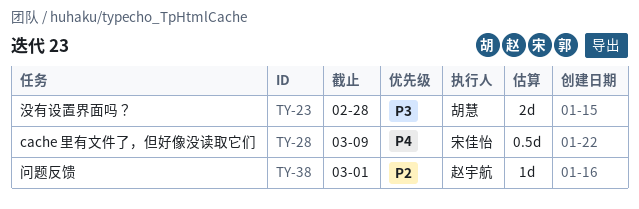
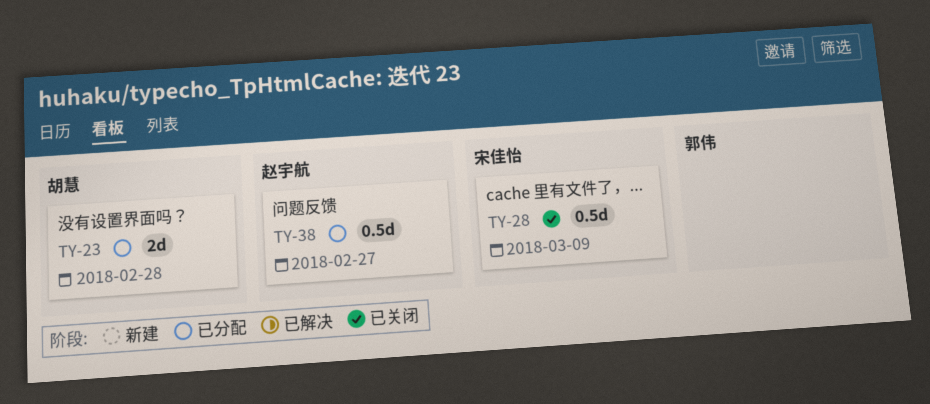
TY-38, estimate: 1d -> 0.5d
TY-38, due: Mar 1 -> Feb 27

